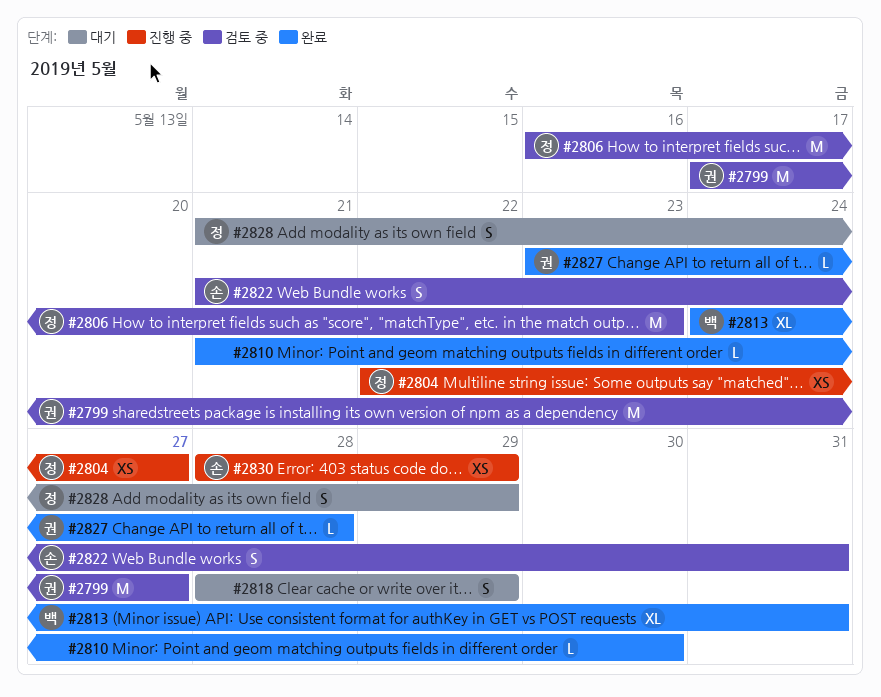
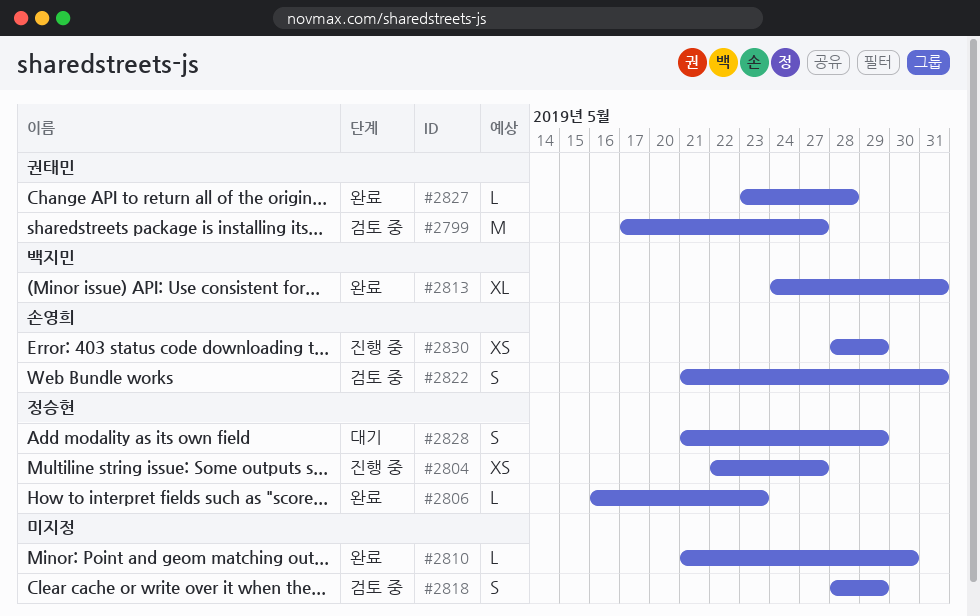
#2806, status: 검토 중 -> 완료
#2806, estimate: M -> L
#2818, status: 대기 -> 검토 중

